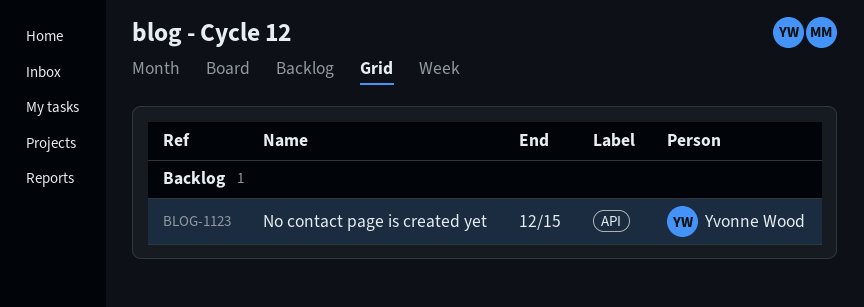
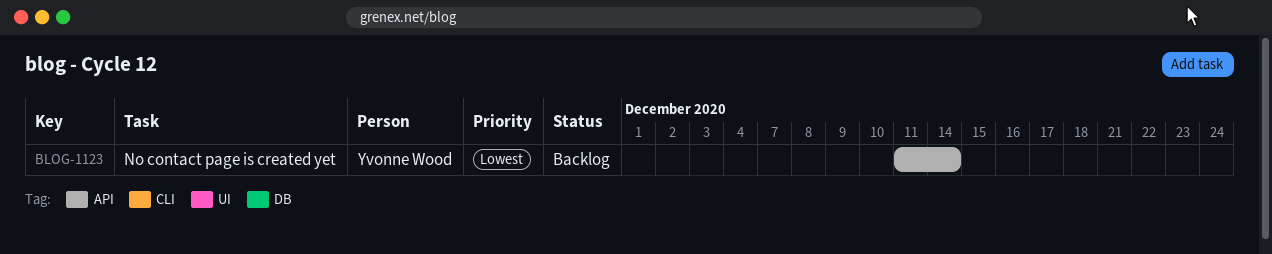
BLOG-1123, due: Dec 15 -> Dec 14

